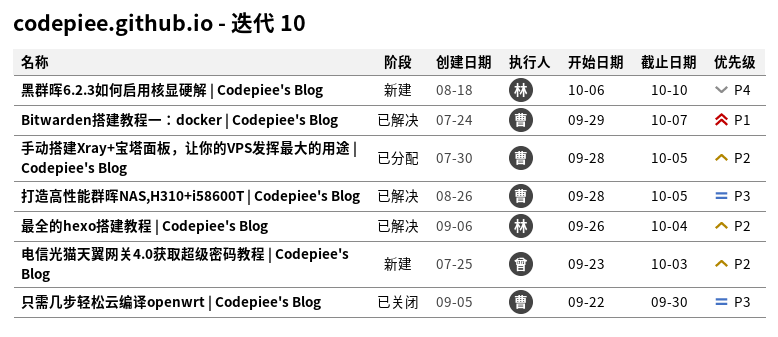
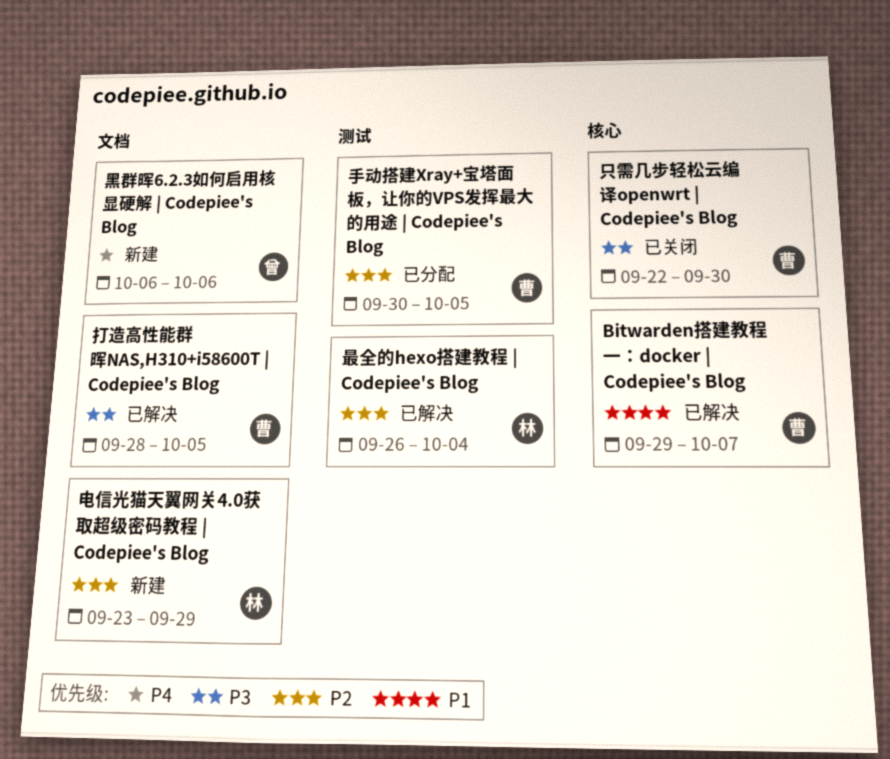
手动搭建Xray+宝塔面板，让你的VPS发挥最大的用途 | Codepiee's Blog, start: Sep 28 -> Sep 30
电信光猫天翼网关4.0获取超级密码教程 | Codepiee's Blog, owner: 曾 -> 林
电信光猫天翼网关4.0获取超级密码教程 | Codepiee's Blog, due: Oct 3 -> Sep 29
黑群晖6.2.3如何启用核显硬解 | Codepiee's Blog, owner: 林 -> 曾
黑群晖6.2.3如何启用核显硬解 | Codepiee's Blog, due: Oct 10 -> Oct 6

